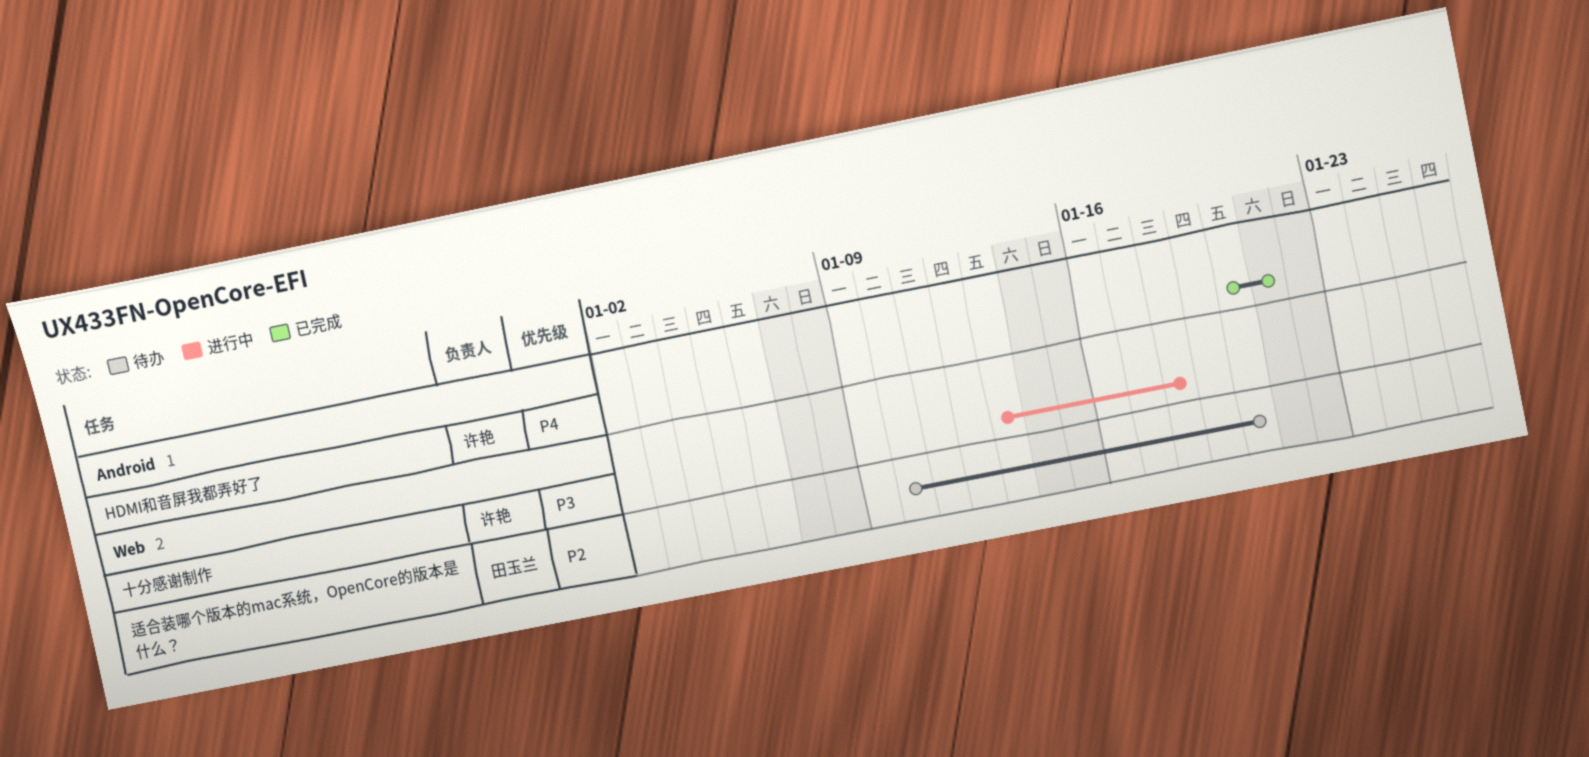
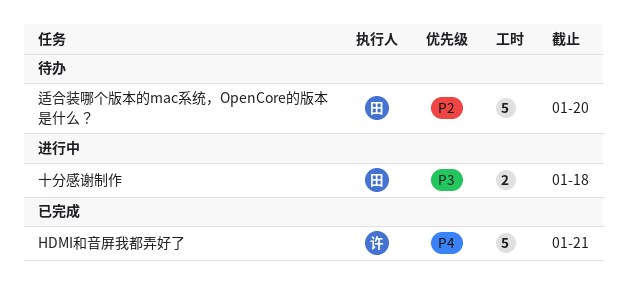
十分感谢制作, owner: 许艳 -> 田玉兰

